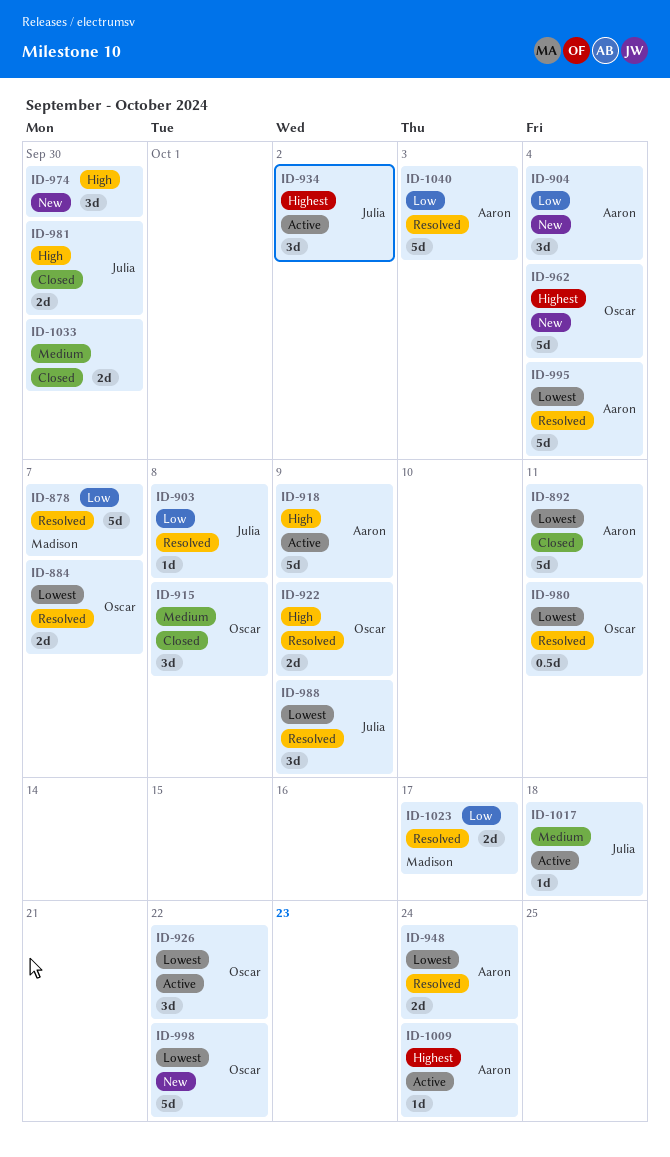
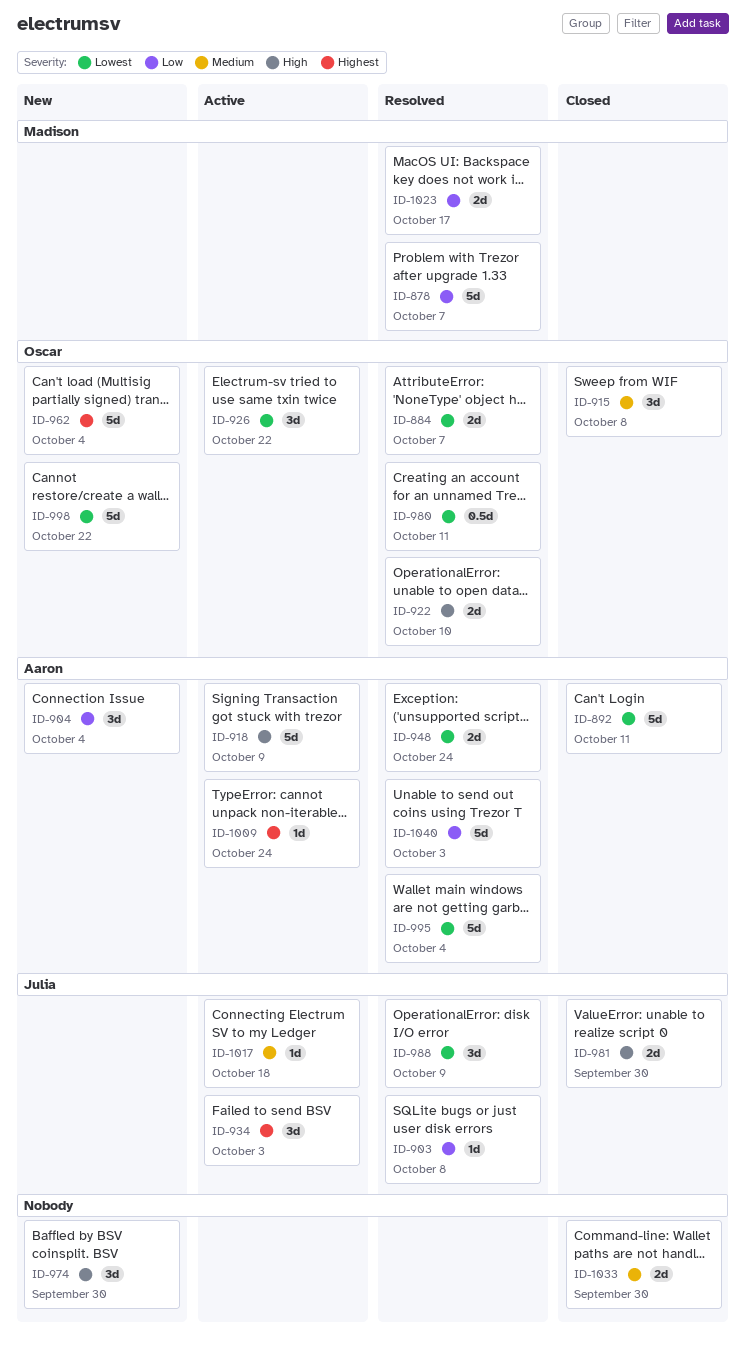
ID-922, due: Oct 9 -> Oct 10
ID-934, due: Oct 2 -> Oct 3

